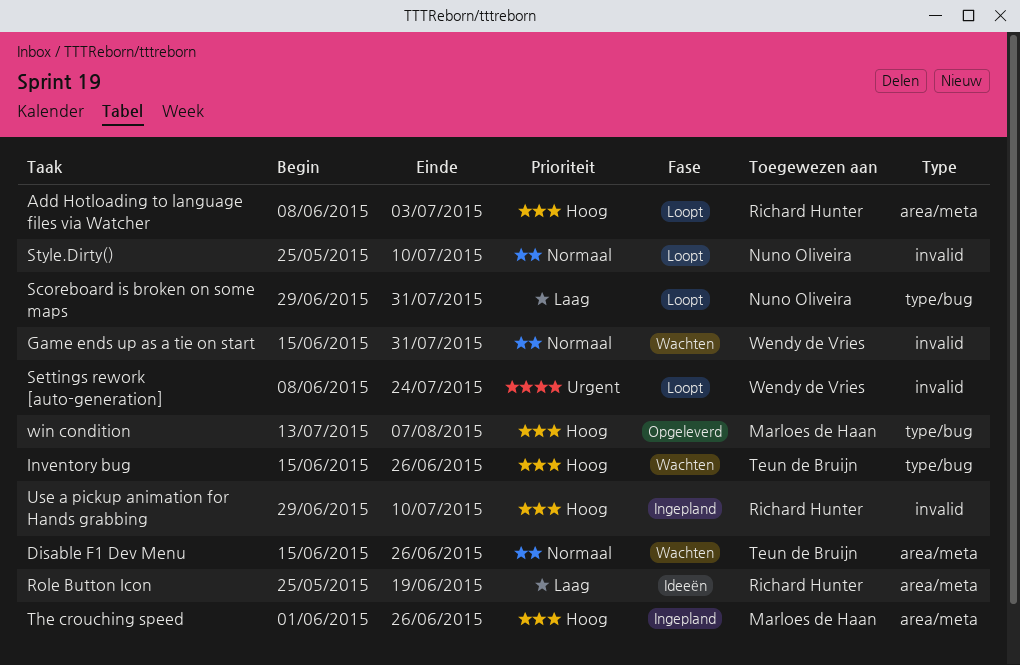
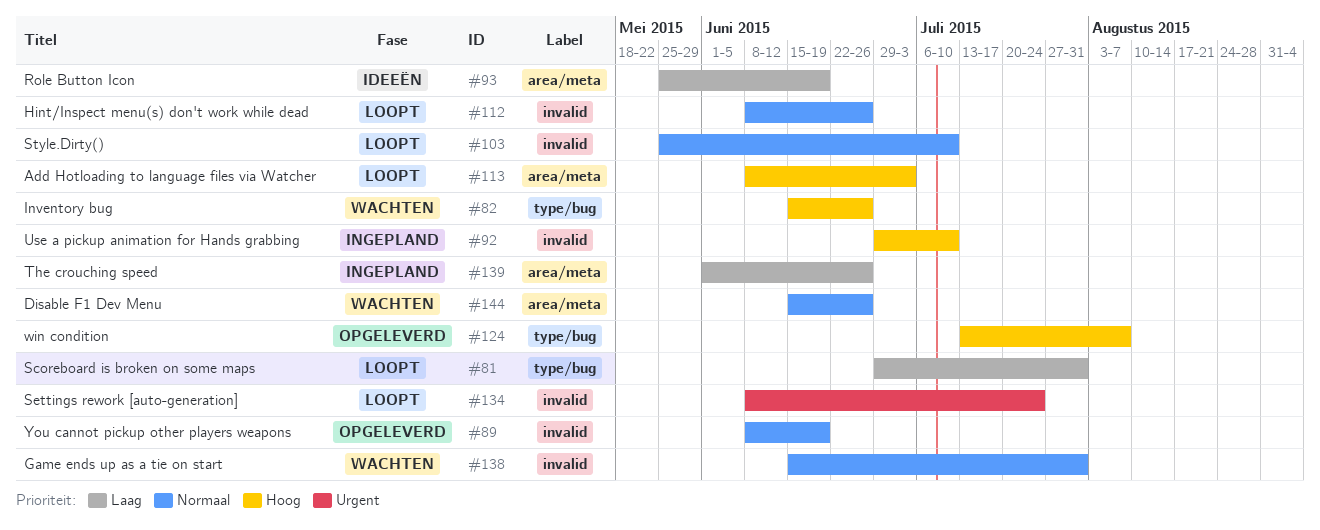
Hint/Inspect menu(s) don't work while dead: none -> present
The crouching speed, priority: Hoog -> Laag
You cannot pickup other players weapons: none -> present

